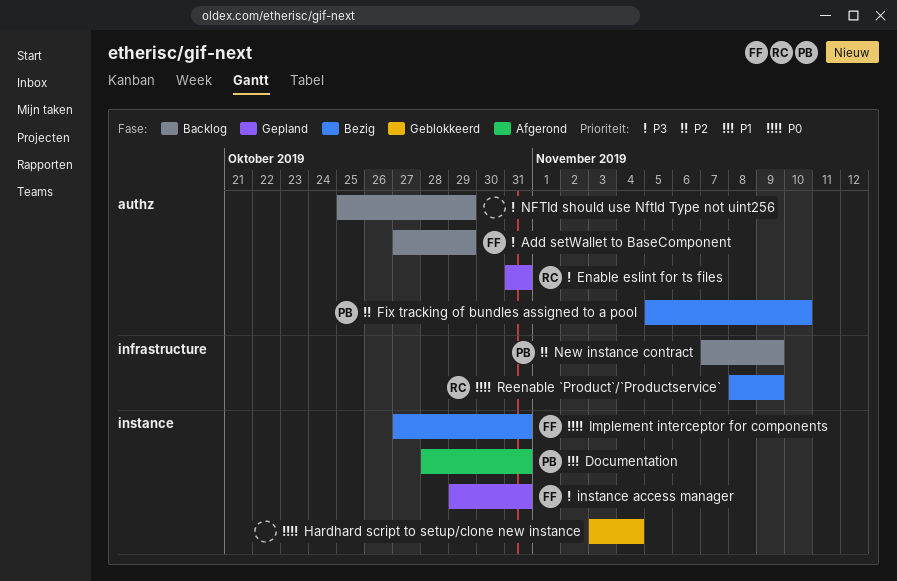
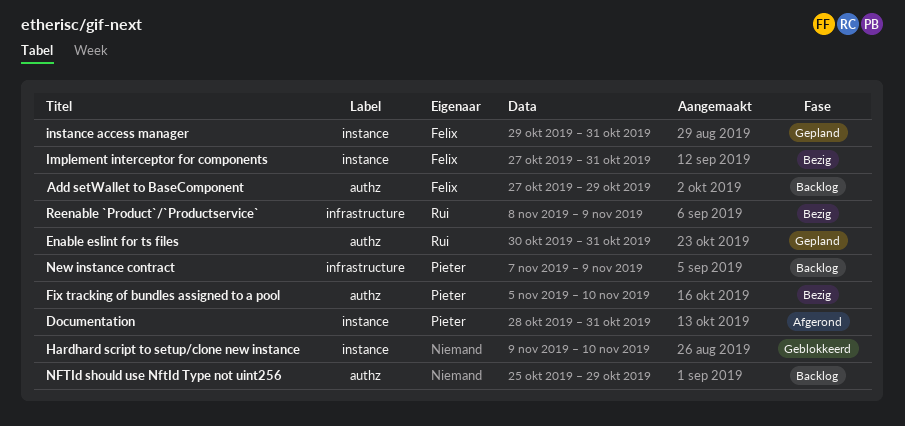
Enable eslint for ts files, start: Oct 31 -> Oct 30
Hardhard script to setup/clone new instance, start: Nov 3 -> Nov 9
Hardhard script to setup/clone new instance, due: Nov 4 -> Nov 10

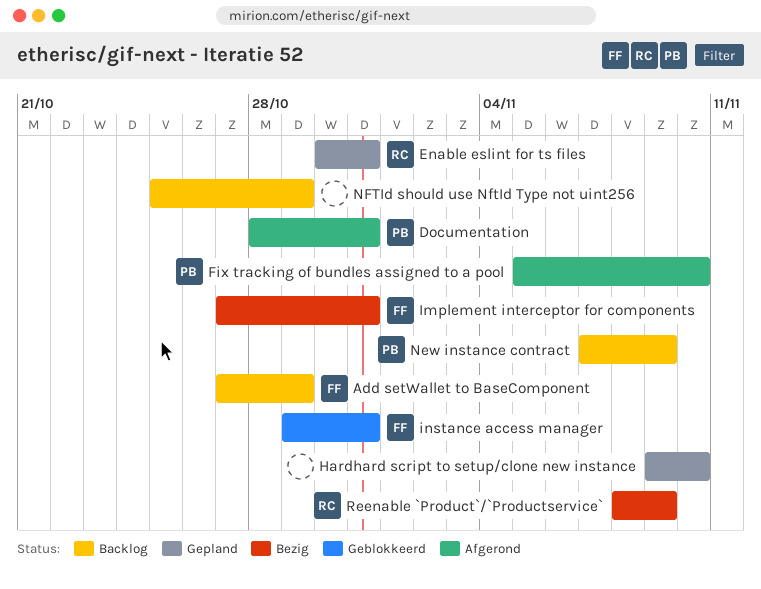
Fix tracking of bundles assigned to a pool, status: Bezig -> Afgerond
Hardhard script to setup/clone new instance, status: Geblokkeerd -> Gepland
instance access manager, status: Gepland -> Geblokkeerd

